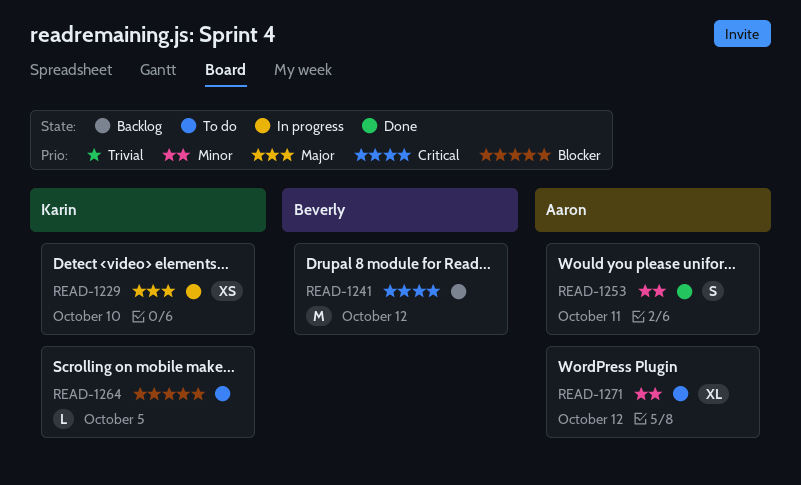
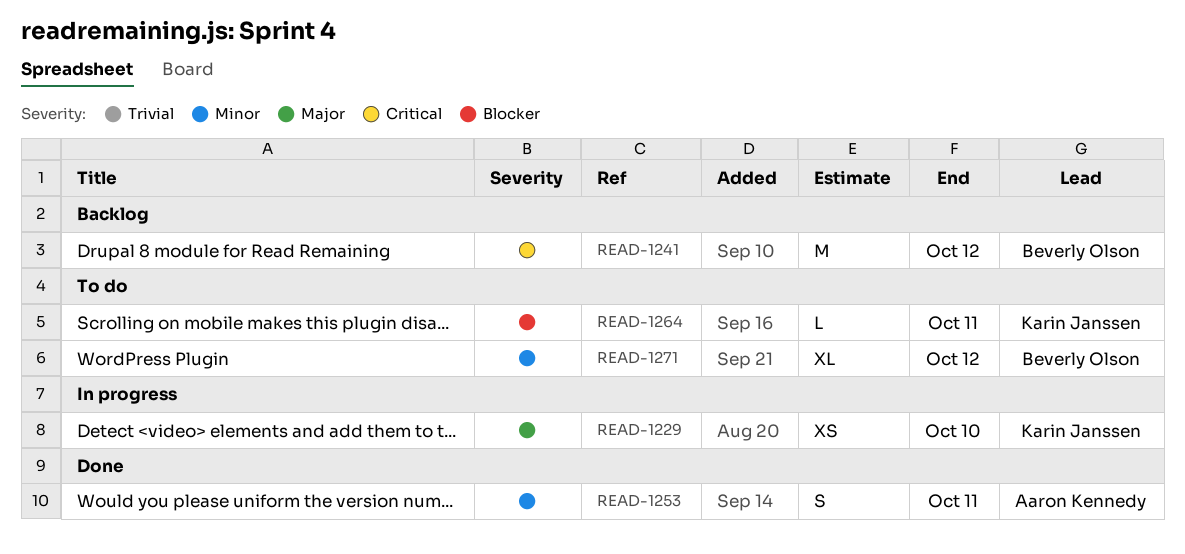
READ-1264, due: Oct 5 -> Oct 11
READ-1271, owner: Aaron Kennedy -> Beverly Olson

